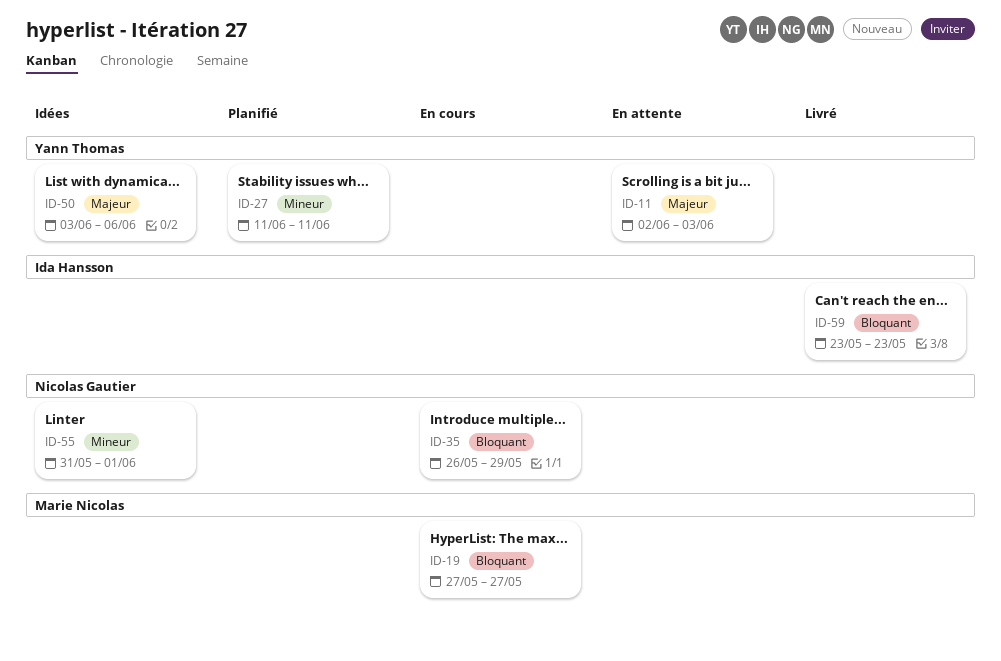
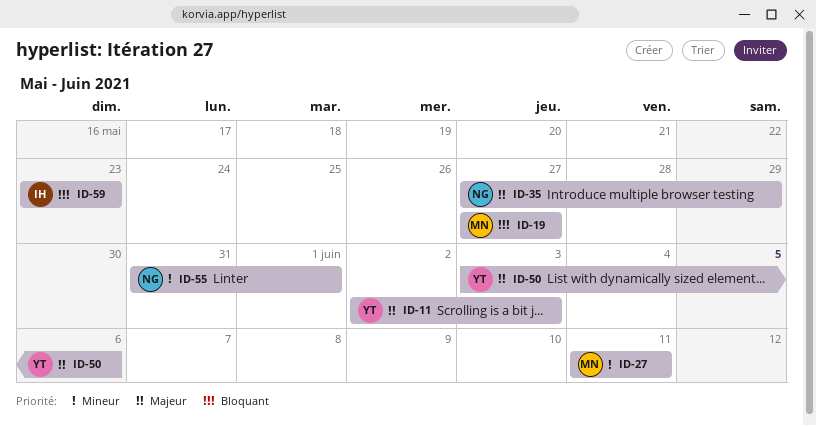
ID-27, owner: Yann Thomas -> Marie Nicolas
ID-35, priority: Bloquant -> Majeur
ID-35, start: May 26 -> May 27

